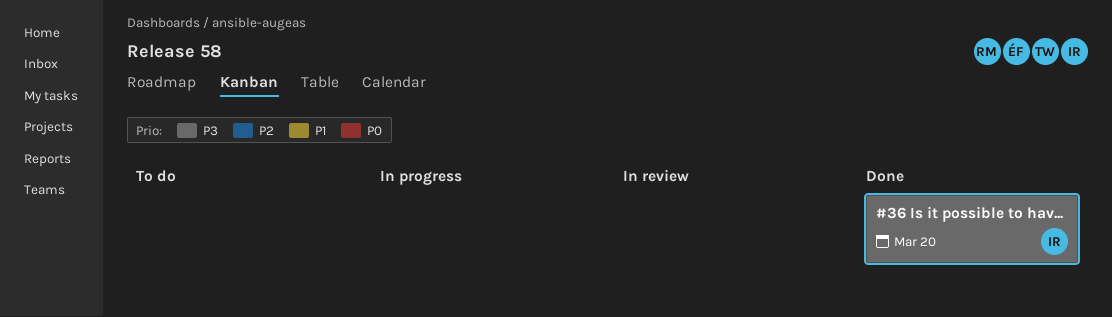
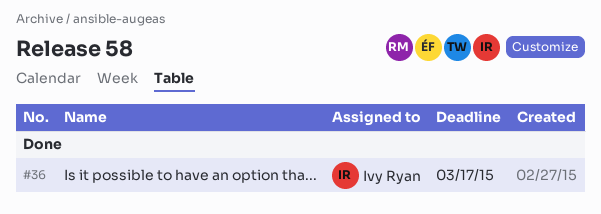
#36, due: Mar 20 -> Mar 17

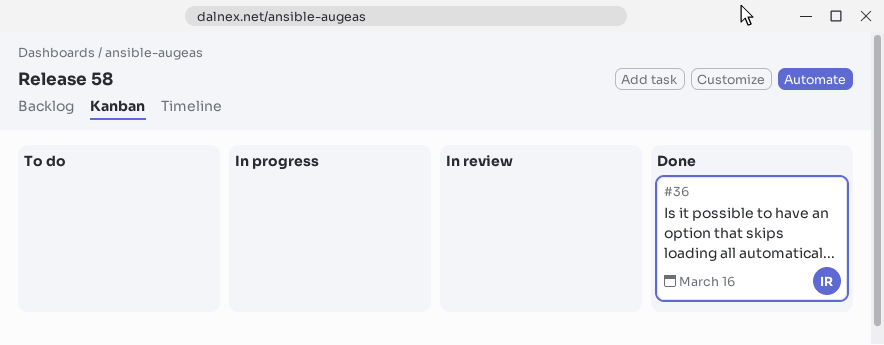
#36, due: Mar 17 -> Mar 16

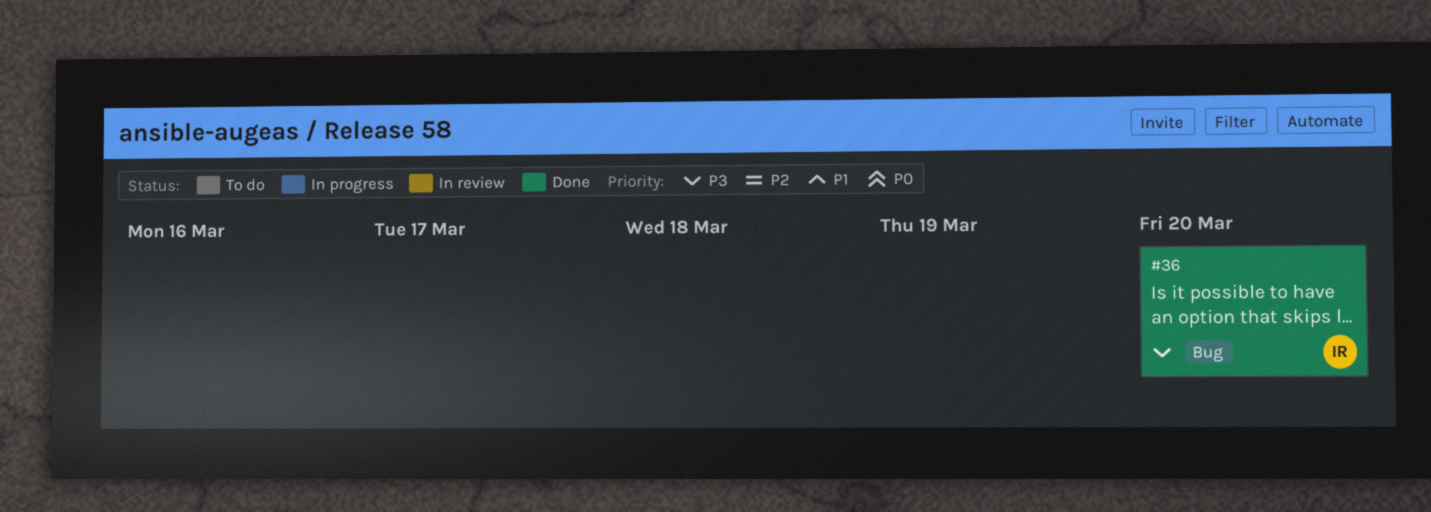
#36, due: Mar 16 -> Mar 20

